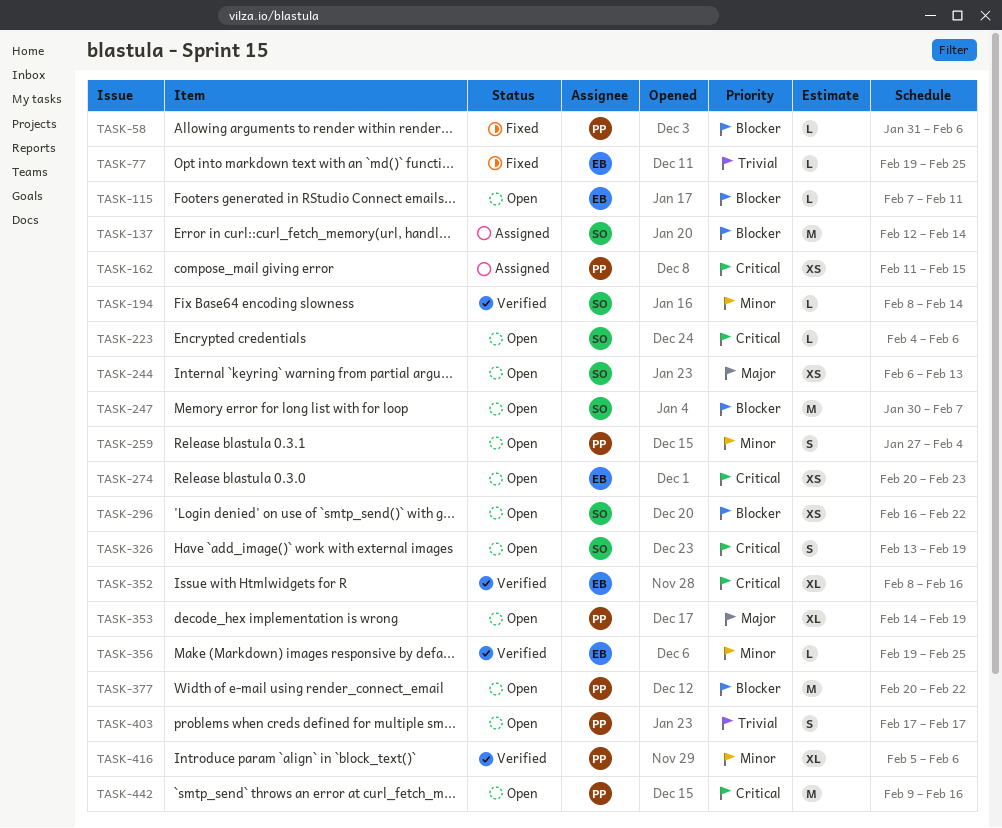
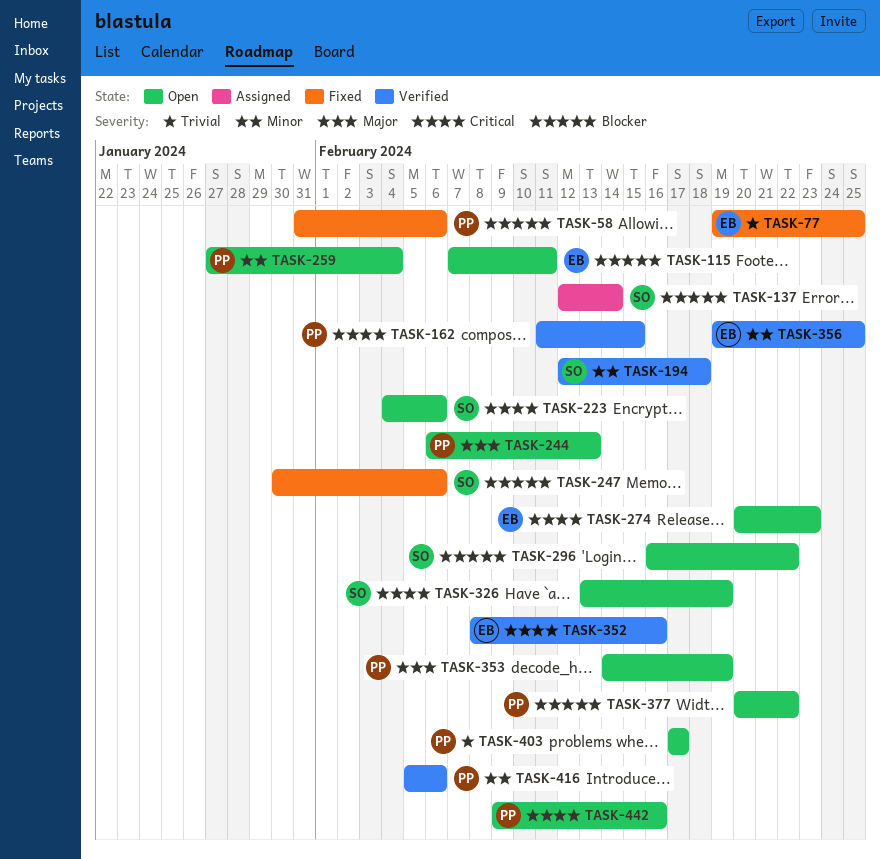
TASK-162, status: Assigned -> Verified
TASK-194, start: Feb 8 -> Feb 12
TASK-194, due: Feb 14 -> Feb 18
TASK-244, owner: SO -> PP
TASK-247, status: Open -> Fixed
TASK-247, due: Feb 7 -> Feb 6

